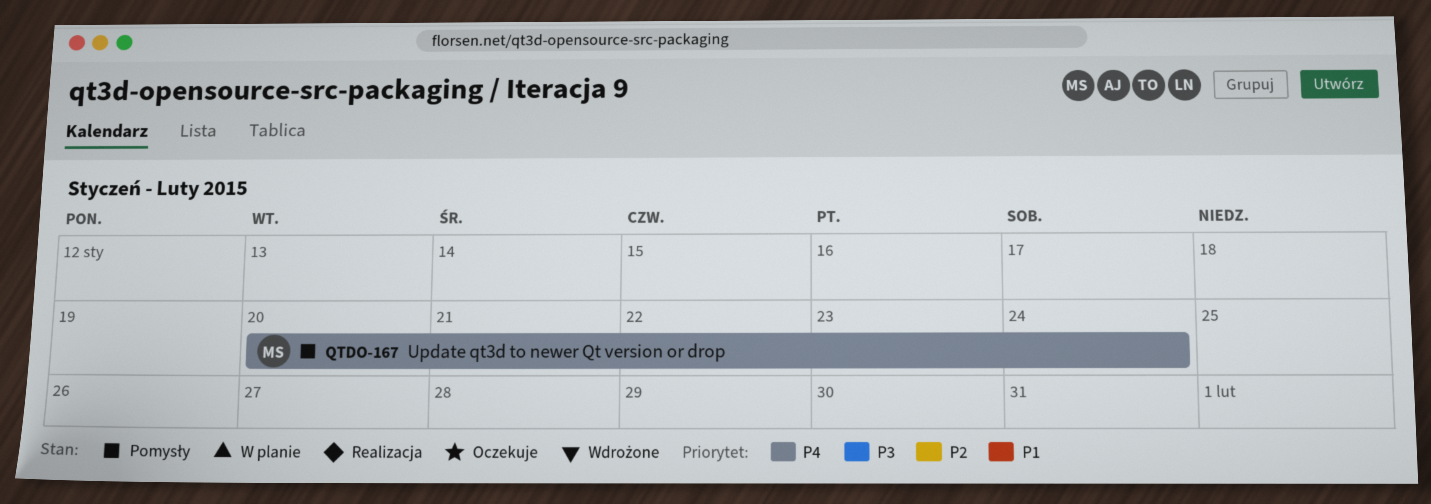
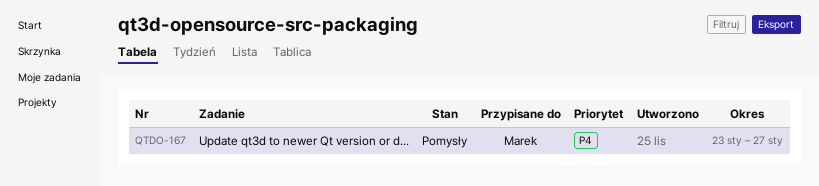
QTDO-167, start: Jan 20 -> Jan 23
QTDO-167, due: Jan 24 -> Jan 27

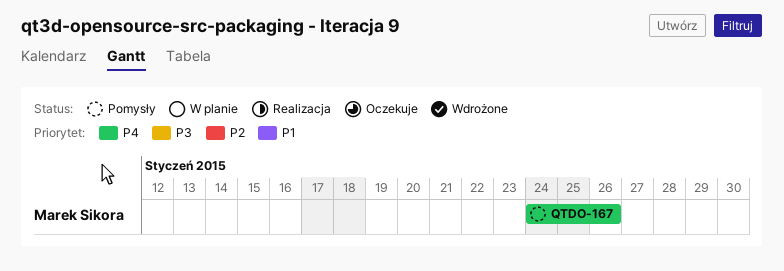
QTDO-167, start: Jan 23 -> Jan 24
QTDO-167, due: Jan 27 -> Jan 26

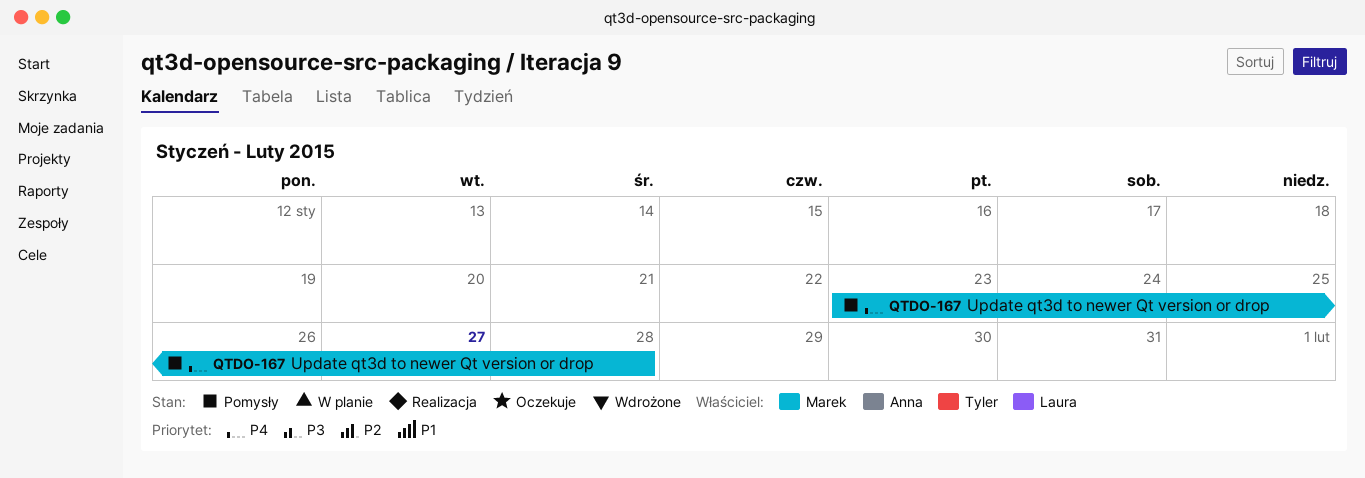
QTDO-167, start: Jan 24 -> Jan 23
QTDO-167, due: Jan 26 -> Jan 28

